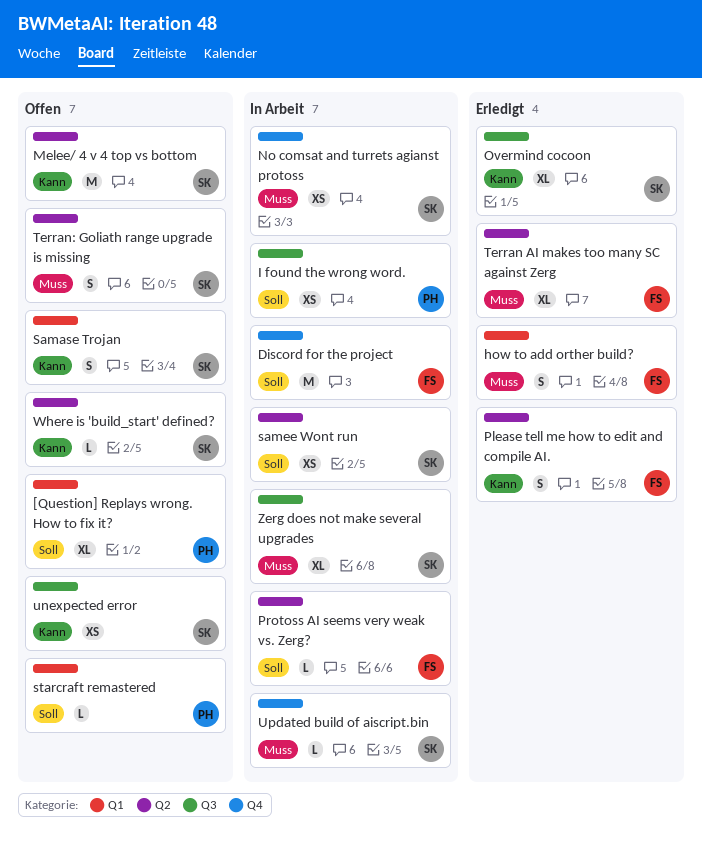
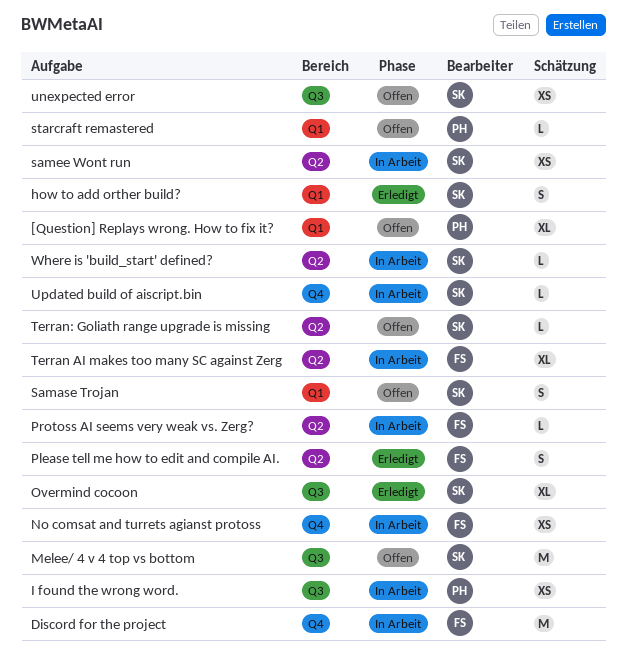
how to add orther build?, owner: FS -> SK
Melee/ 4 v 4 top vs bottom, label: Q2 -> Q3
No comsat and turrets agianst protoss, owner: SK -> FS
Terran AI makes too many SC against Zerg, status: Erledigt -> In Arbeit
Terran: Goliath range upgrade is missing, estimate: S -> L
Where is 'build_start' defined?, status: Offen -> In Arbeit
Zerg does not make several upgrades: present -> none

